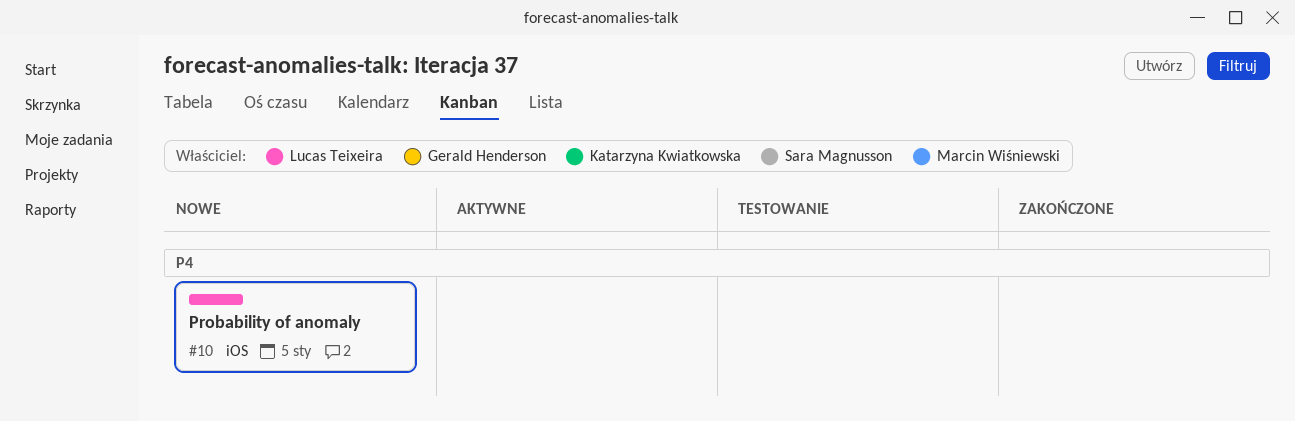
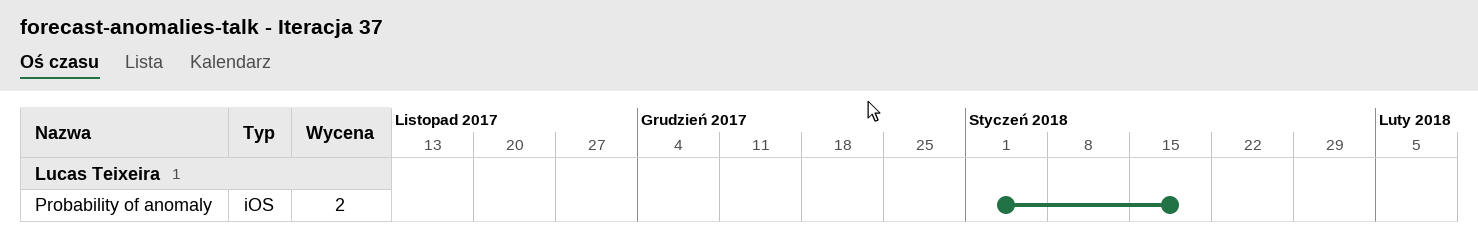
Probability of anomaly, due: Jan 5 -> Jan 19

